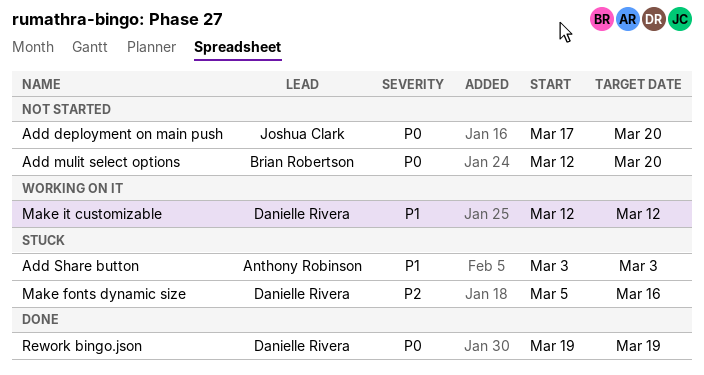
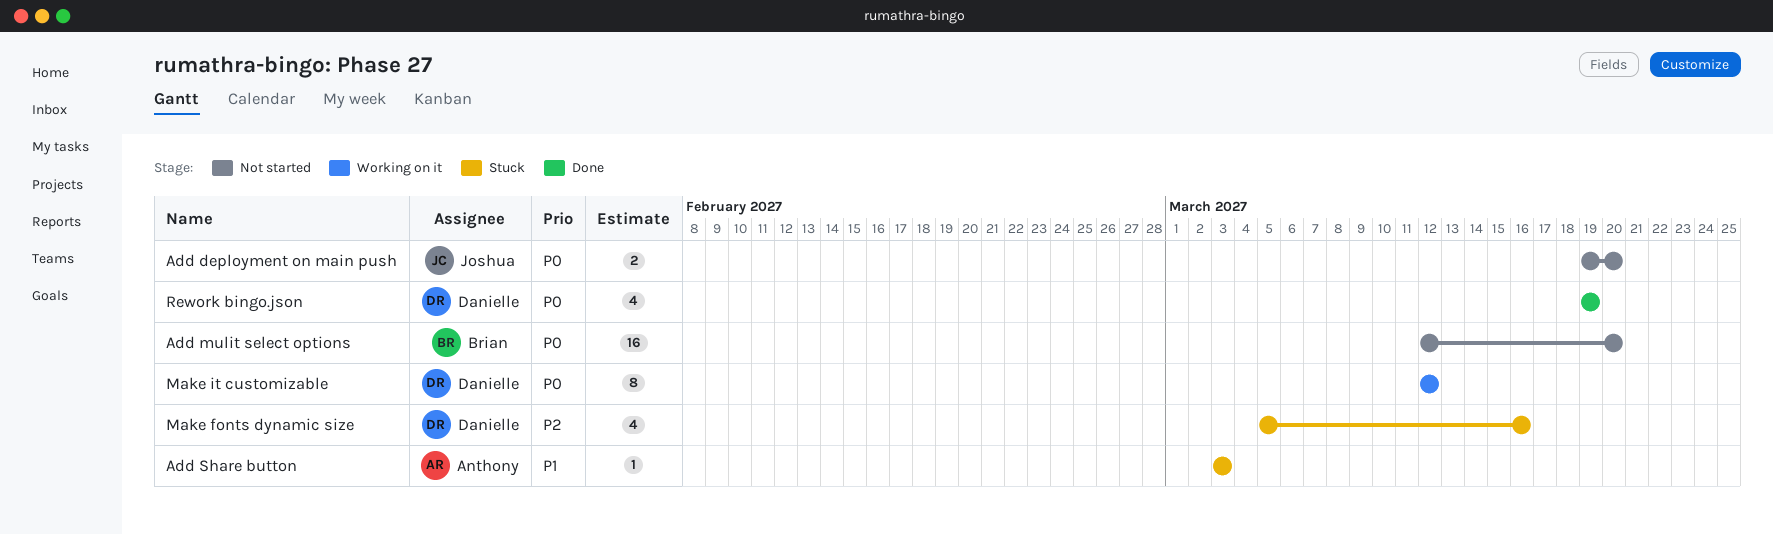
Add deployment on main push, start: Mar 17 -> Mar 19
Make it customizable, priority: P1 -> P0

